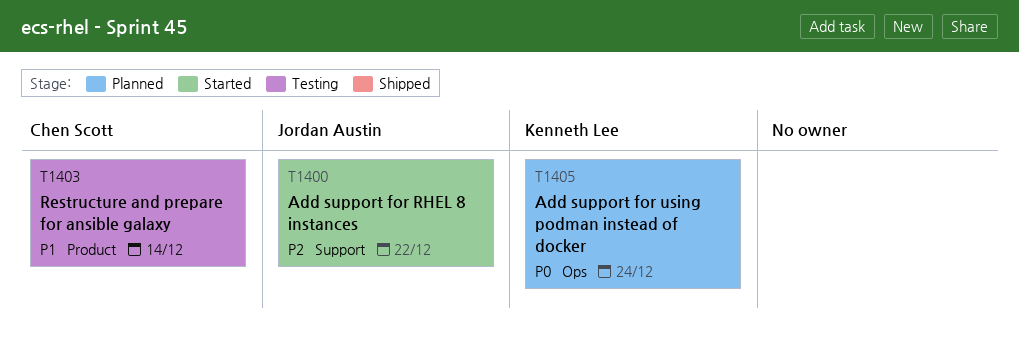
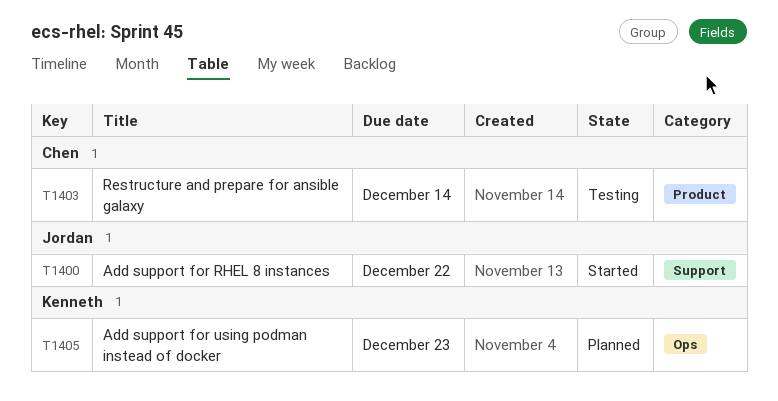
T1405, due: Dec 24 -> Dec 23

